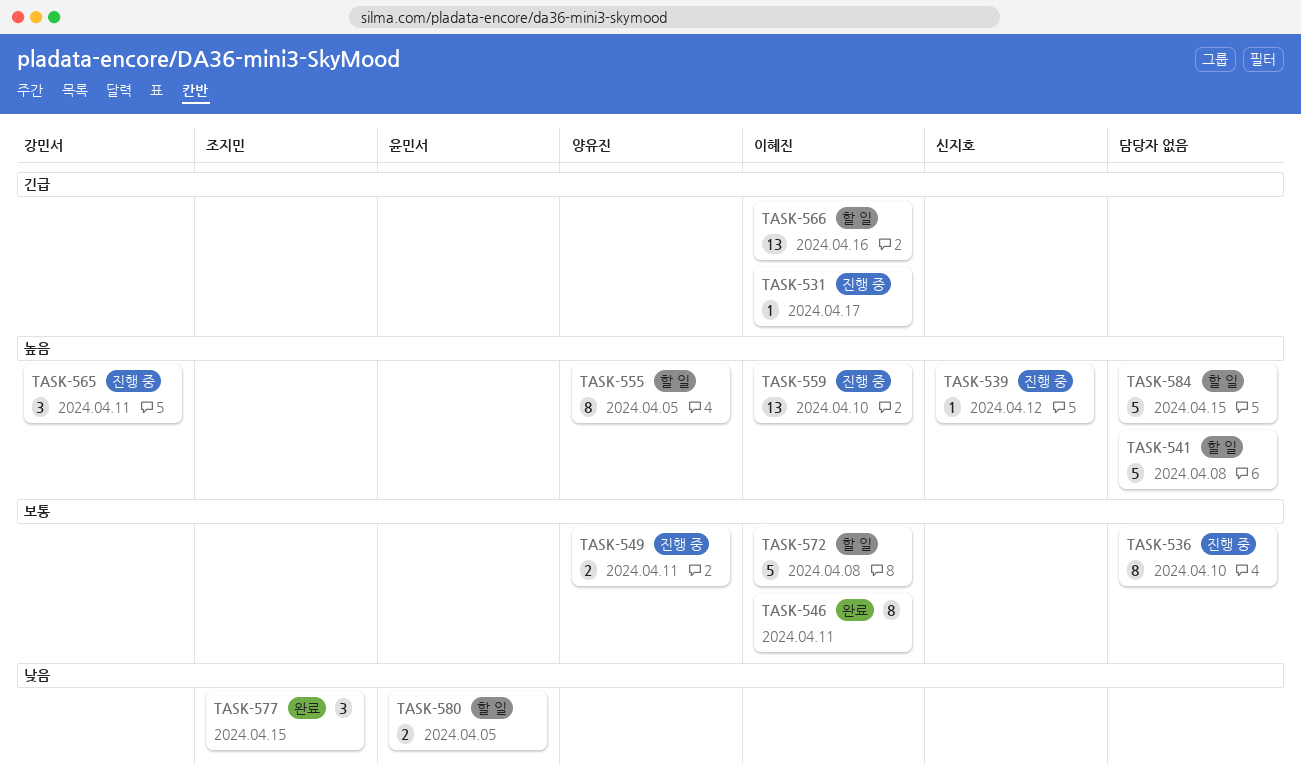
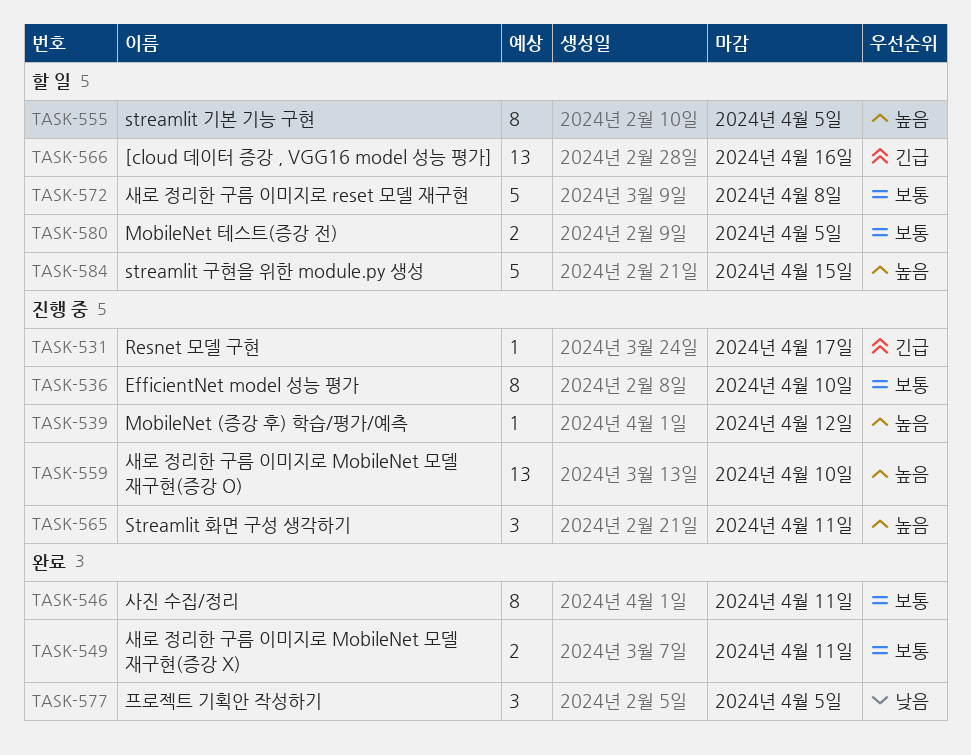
TASK-541: present -> none
TASK-549, status: 진행 중 -> 완료
TASK-577, due: Apr 15 -> Apr 5
TASK-580, priority: 낮음 -> 보통

